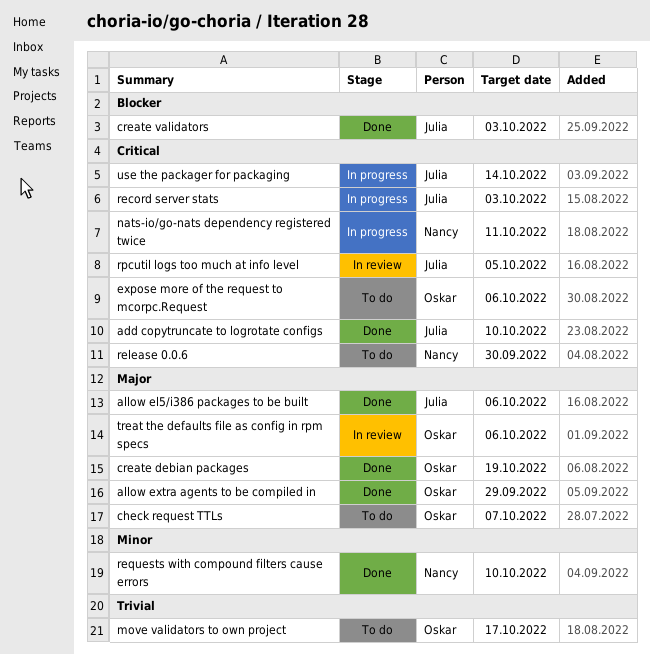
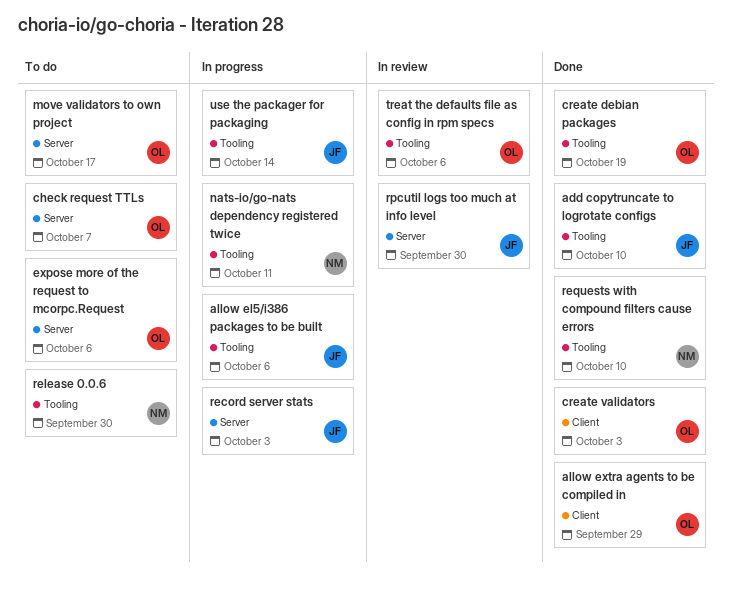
allow el5/i386 packages to be built, status: Done -> In progress
create validators, owner: Julia -> Oskar
rpcutil logs too much at info level, due: Oct 5 -> Sep 30

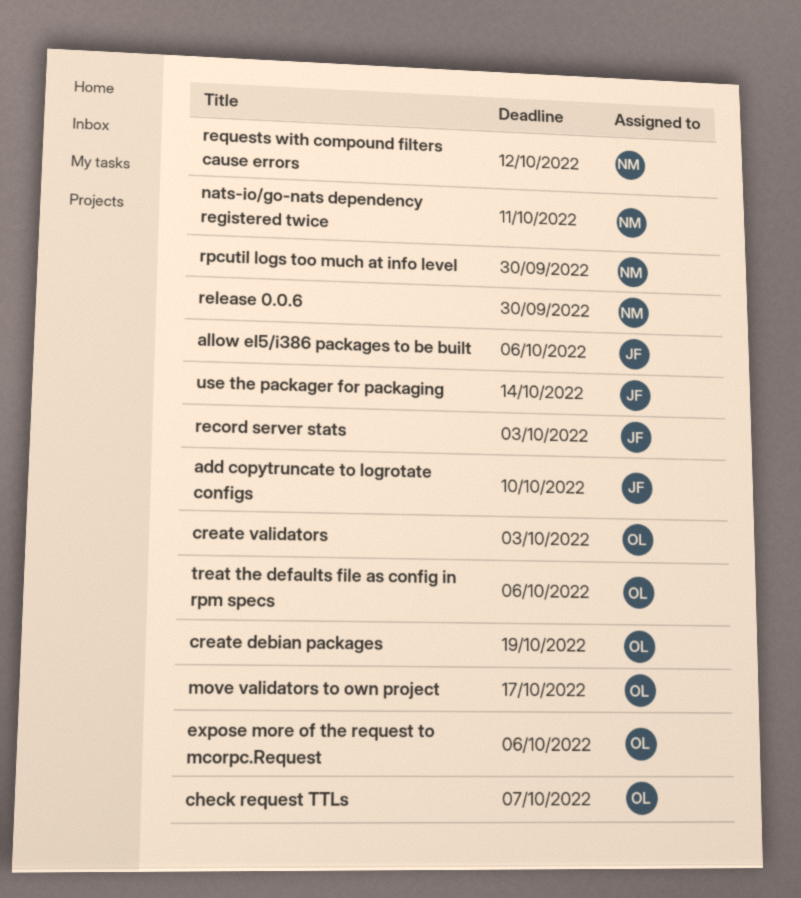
allow extra agents to be compiled in: present -> none
requests with compound filters cause errors, due: Oct 10 -> Oct 12
rpcutil logs too much at info level, owner: JF -> NM

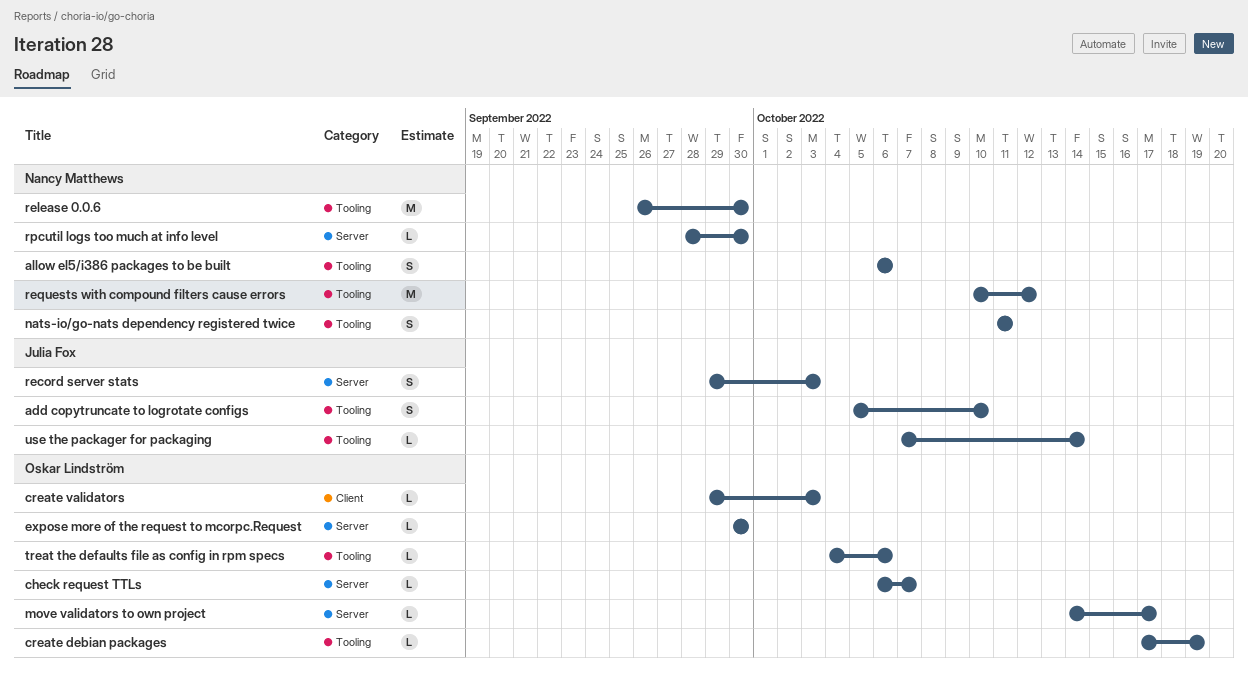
allow el5/i386 packages to be built, owner: Julia Fox -> Nancy Matthews
expose more of the request to mcorpc.Request, due: Oct 6 -> Sep 30

